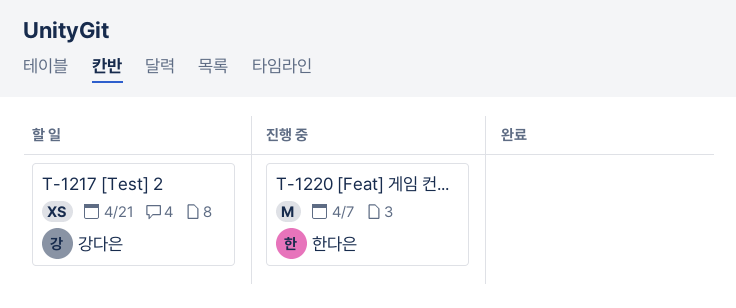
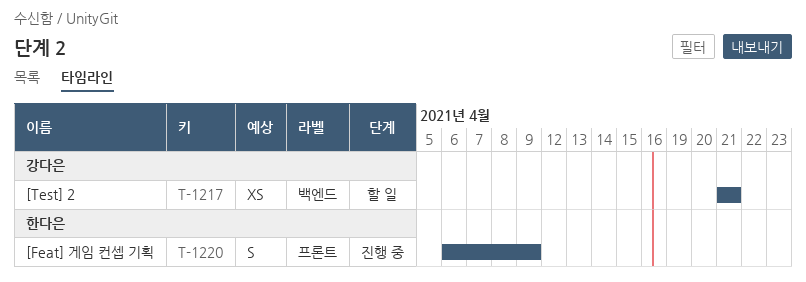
T-1220, estimate: M -> S
T-1220, due: Apr 7 -> Apr 9

